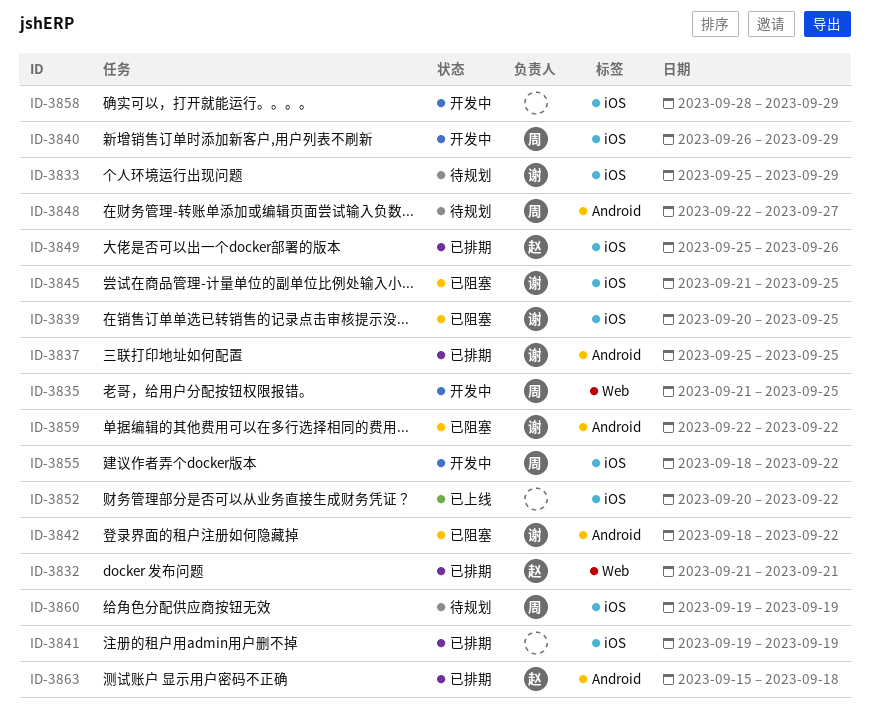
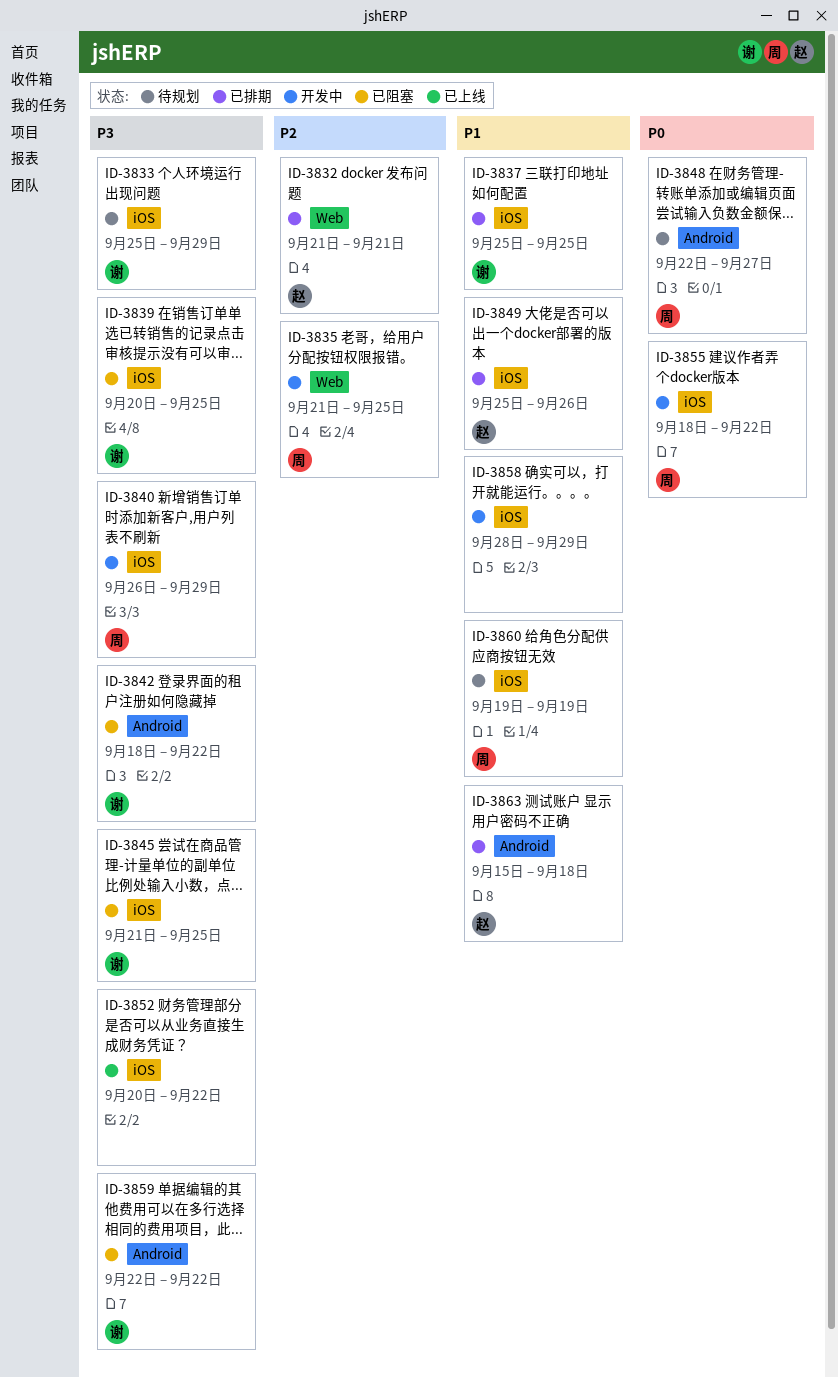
ID-3837, label: Android -> iOS
ID-3841: present -> none

